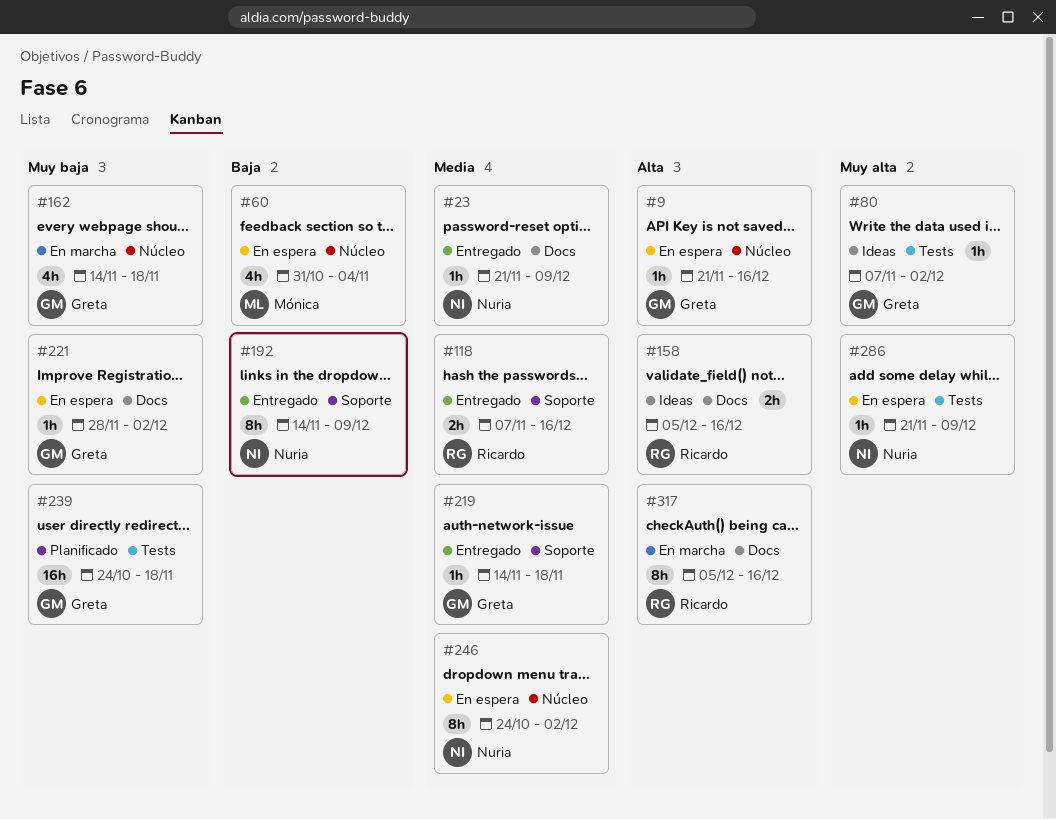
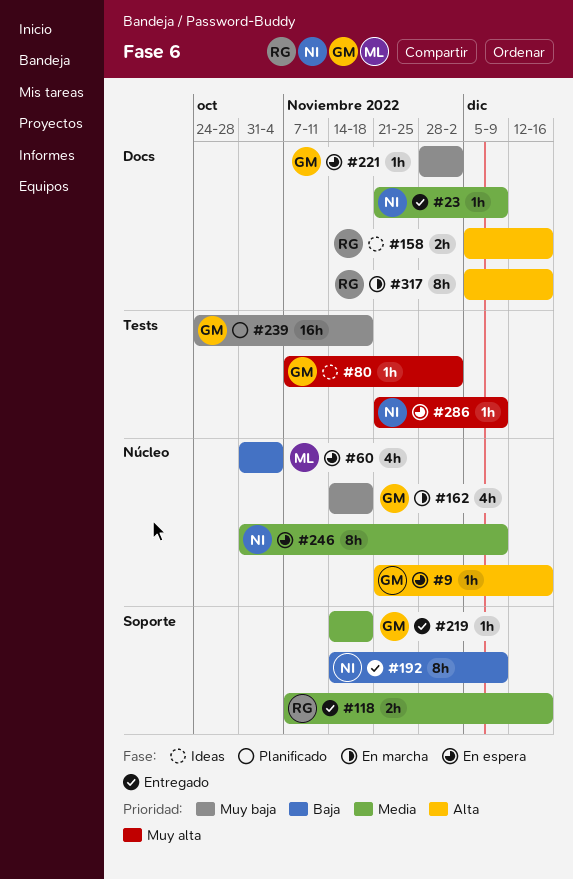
#246, start: Oct 24 -> Oct 31
#246, due: Dec 2 -> Dec 9

